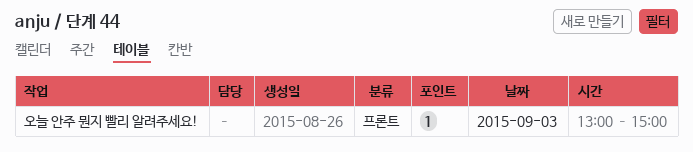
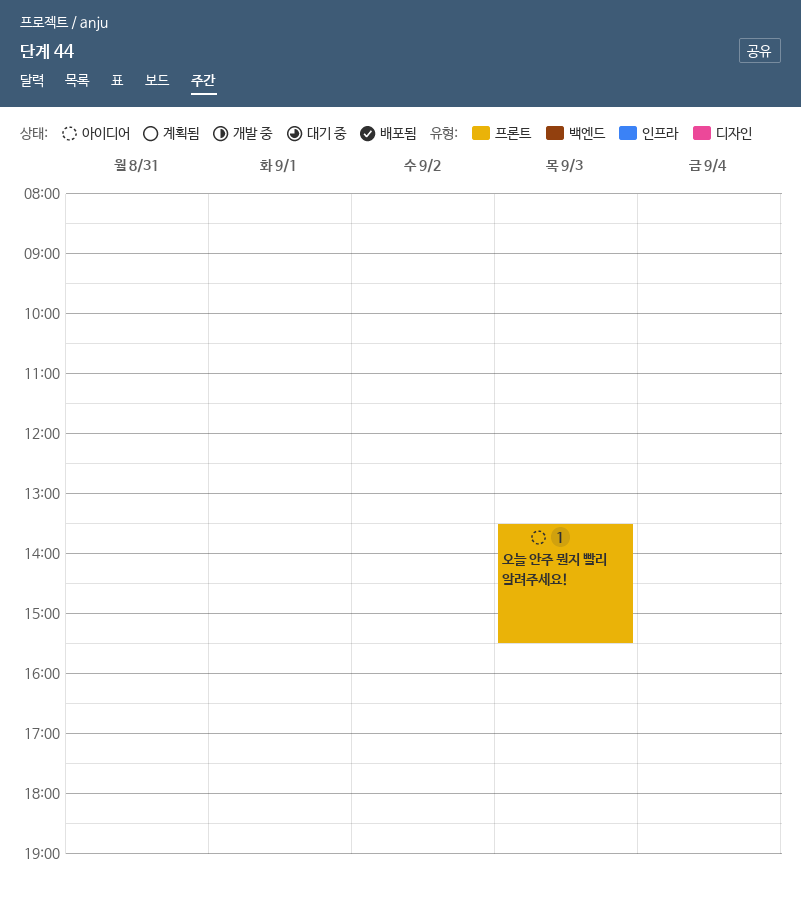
오늘 안주 뭔지 빨리 알려주세요!, begins: 13:00 -> 13:30
오늘 안주 뭔지 빨리 알려주세요!, ends: 15:00 -> 15:30

